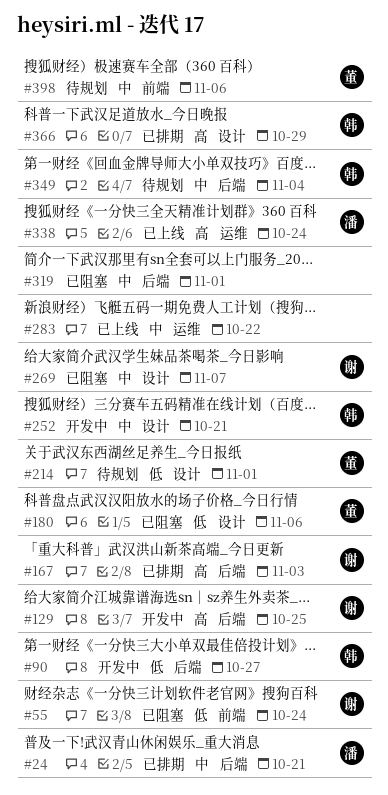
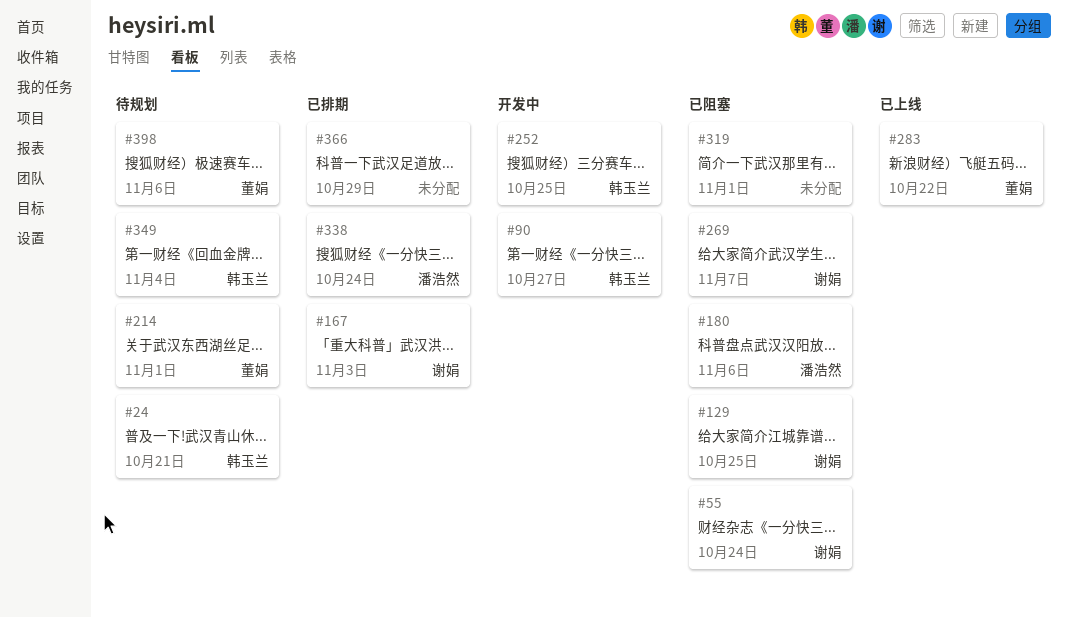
#24, status: 已排期 -> 待规划
#24, owner: 潘浩然 -> 韩玉兰
#129, status: 开发中 -> 已阻塞
#180, owner: 董娟 -> 潘浩然
#252, due: Oct 21 -> Oct 25
#283, owner: none -> 董娟
#338, status: 已上线 -> 已排期
#366, owner: 韩玉兰 -> none

